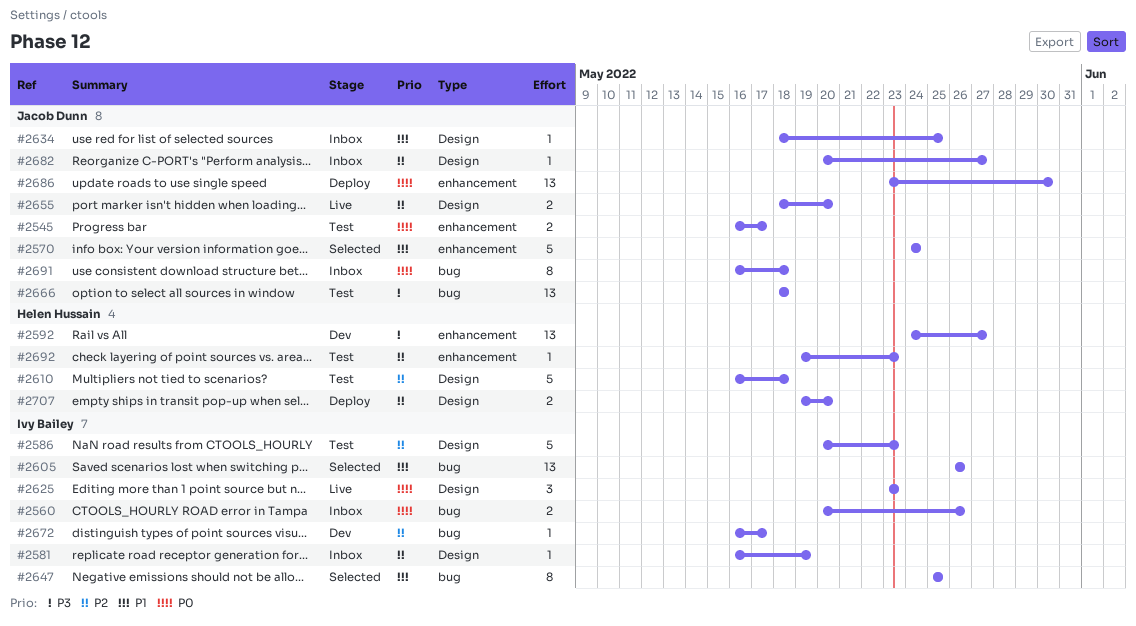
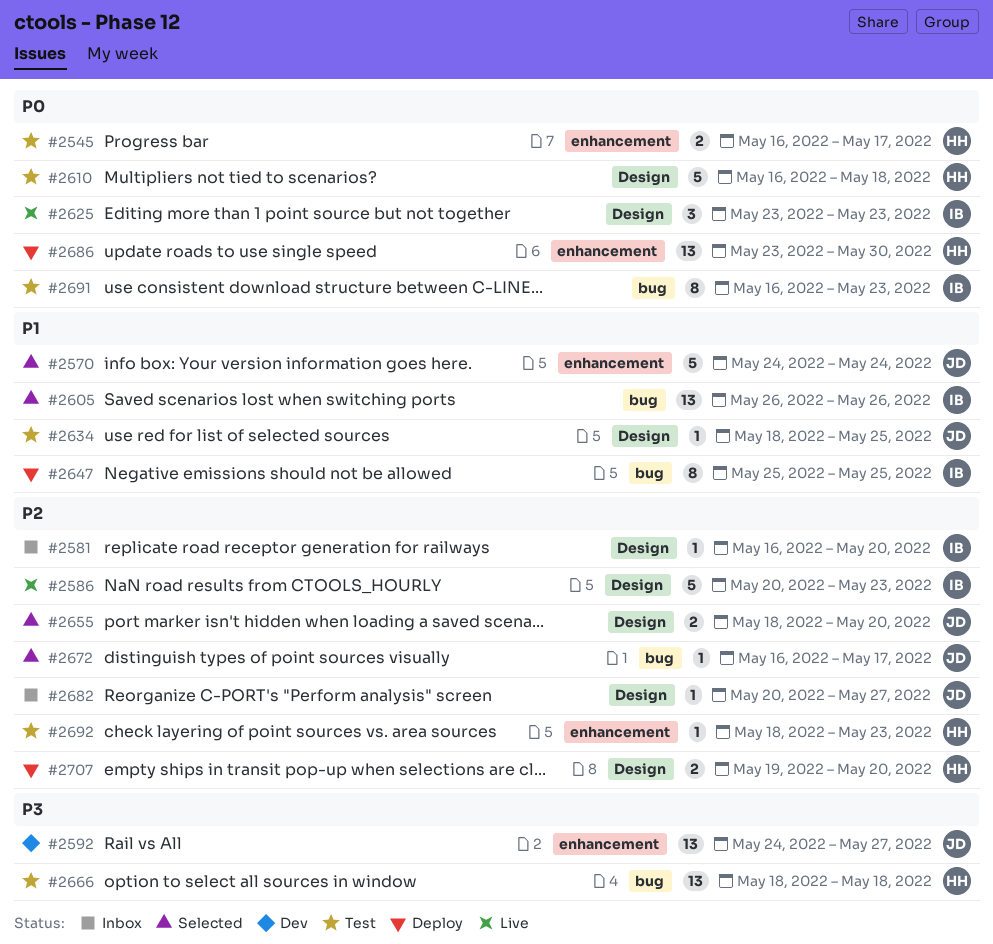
#2545, owner: Jacob Dunn -> Helen Hussain
#2560: present -> none
#2581, due: May 19 -> May 20
#2586, status: Test -> Live
#2592, owner: Helen Hussain -> Jacob Dunn
#2610, priority: P2 -> P0
#2634, status: Inbox -> Test
#2647, status: Selected -> Deploy
#2655, status: Live -> Selected
#2666, owner: Jacob Dunn -> Helen Hussain
#2672, status: Dev -> Selected
#2672, owner: Ivy Bailey -> Jacob Dunn
#2686, owner: Jacob Dunn -> Helen Hussain
#2691, status: Inbox -> Test
#2691, owner: Jacob Dunn -> Ivy Bailey
#2691, due: May 18 -> May 23
#2692, start: May 19 -> May 18

